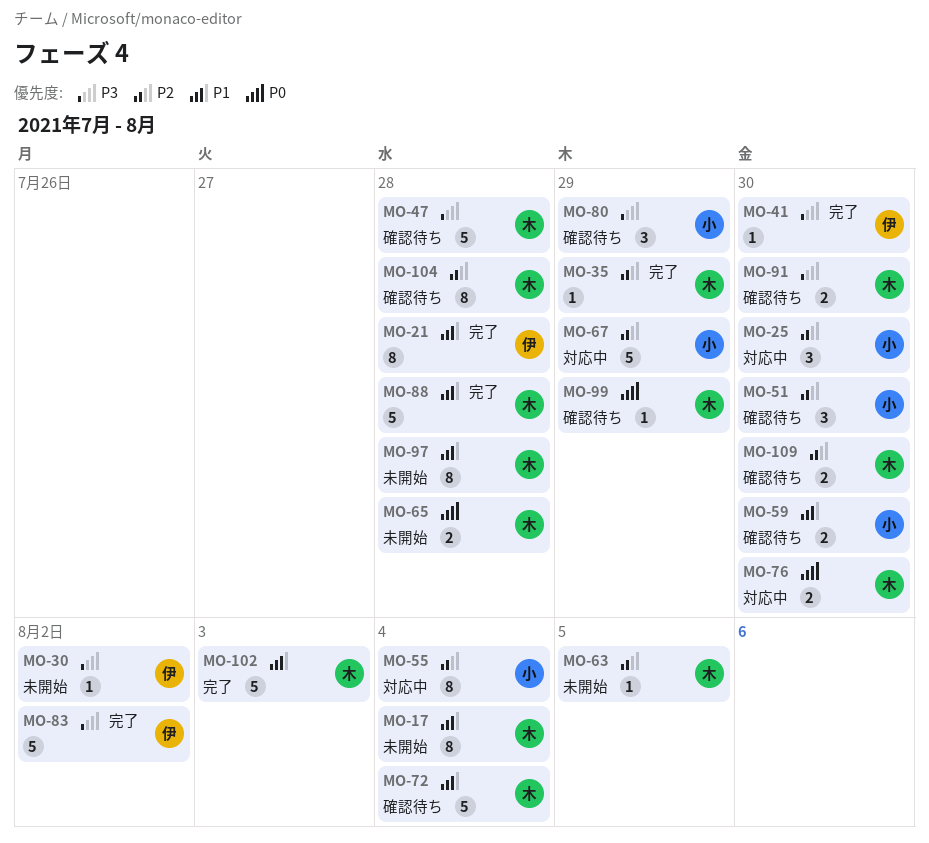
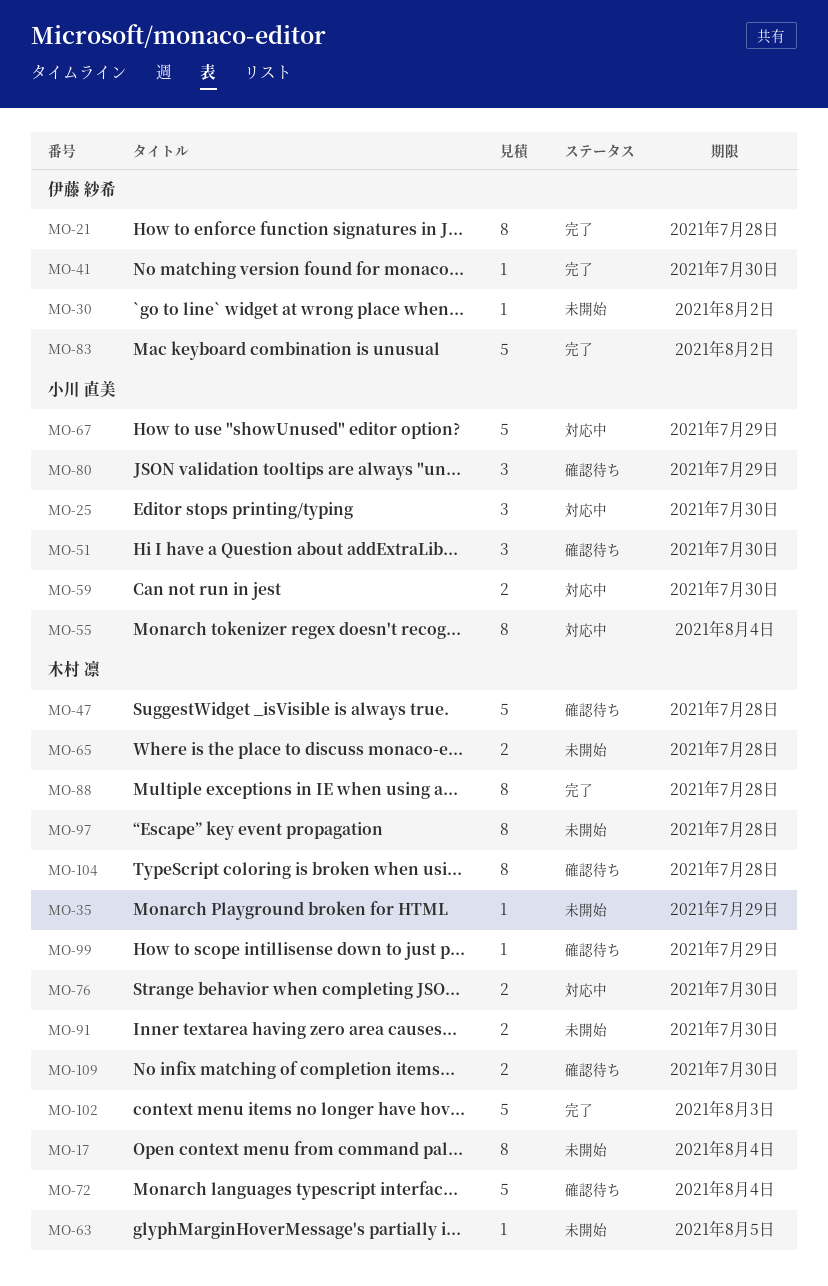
MO-35, status: 完了 -> 未開始
MO-59, status: 確認待ち -> 対応中
MO-88, estimate: 5 -> 8
MO-91, status: 確認待ち -> 未開始

